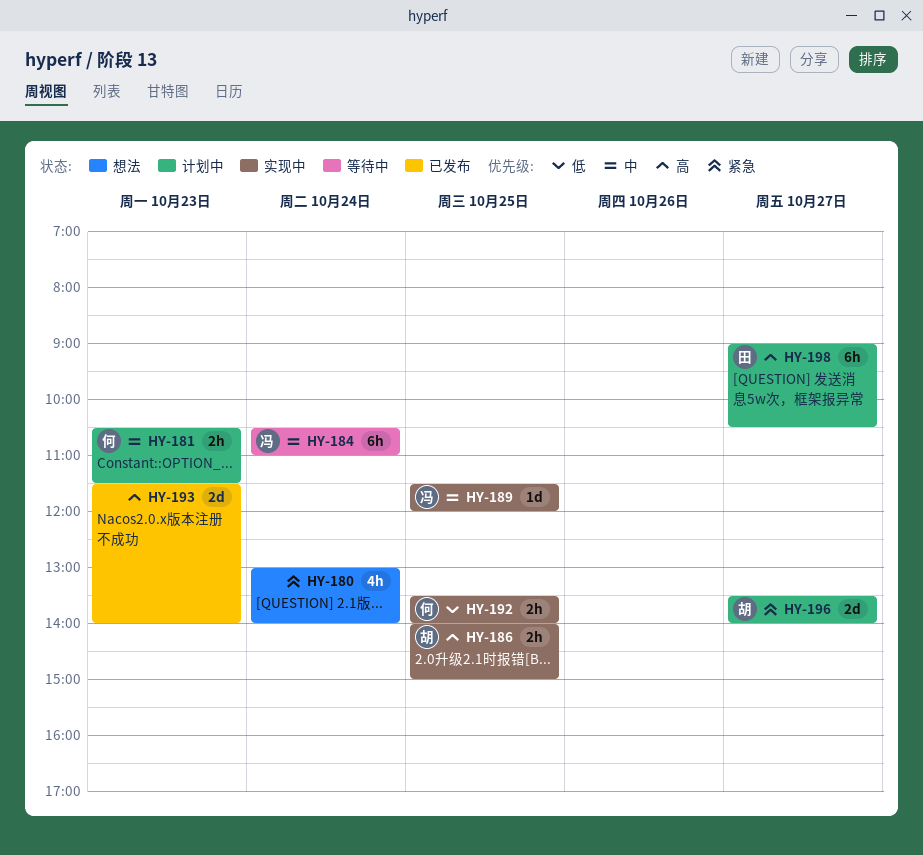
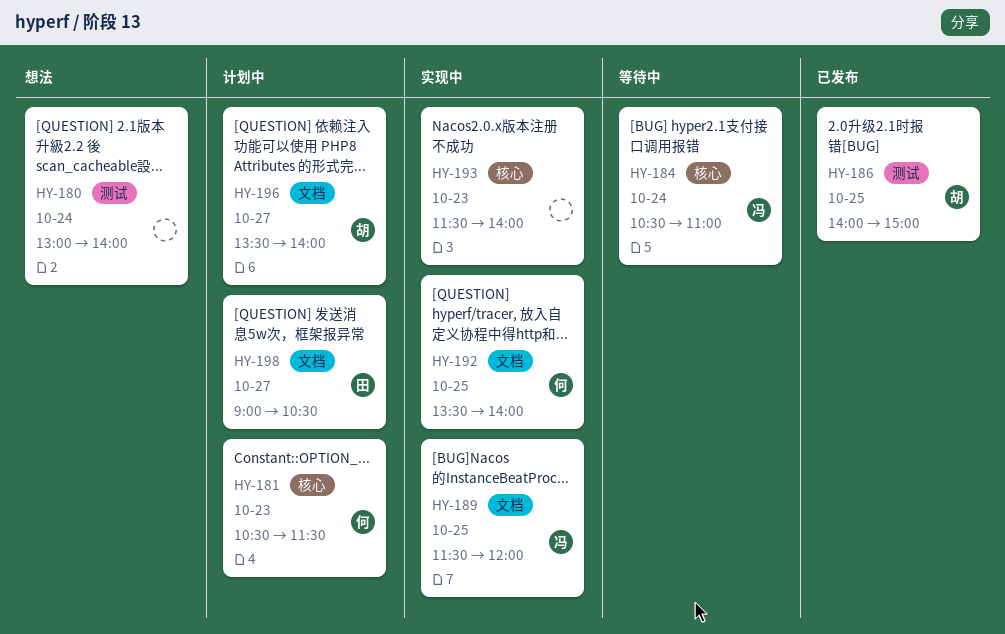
HY-186, status: 实现中 -> 已发布
HY-193, status: 已发布 -> 实现中

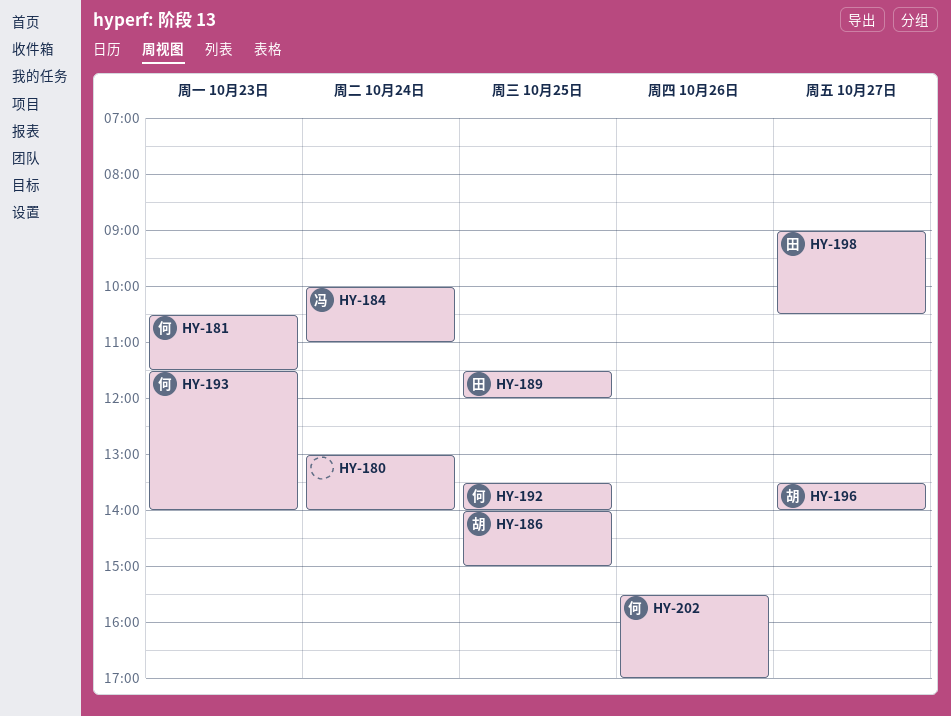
HY-184, begins: 10:30 -> 10:00
HY-189, owner: 冯 -> 田
HY-193, owner: none -> 何
HY-202: none -> present

